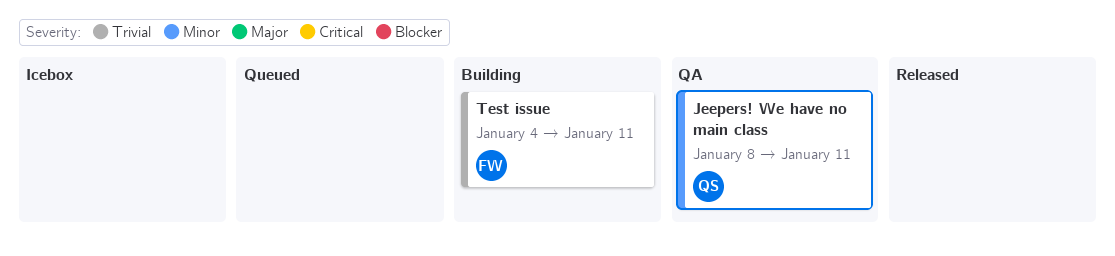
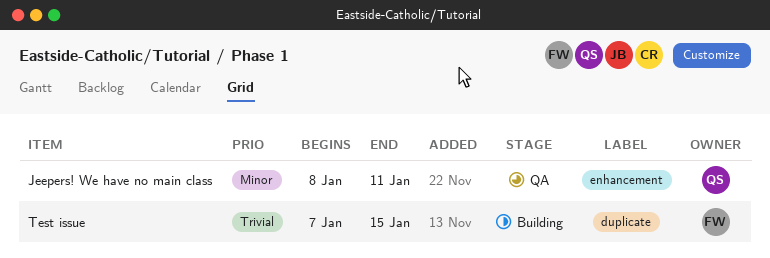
Test issue, start: Jan 4 -> Jan 7
Test issue, due: Jan 11 -> Jan 15

